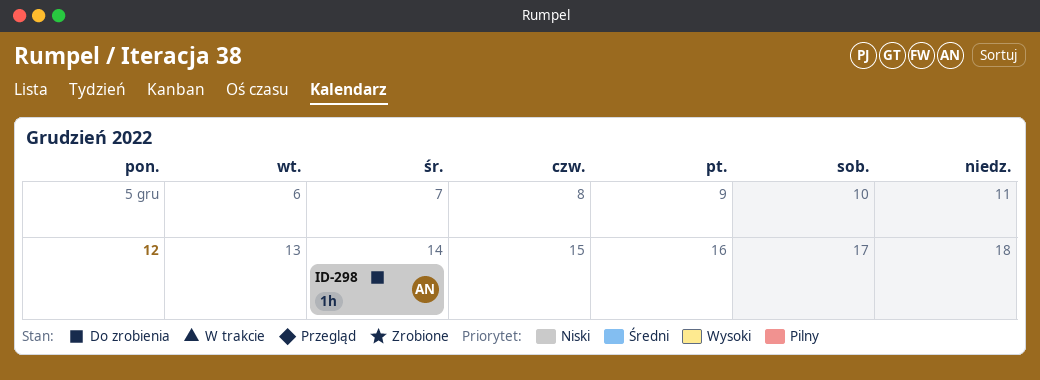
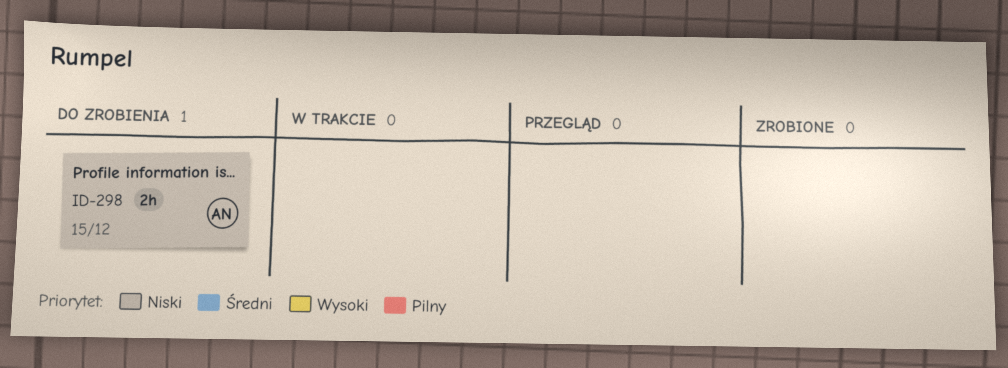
ID-298, estimate: 1h -> 2h
ID-298, due: Dec 14 -> Dec 15

